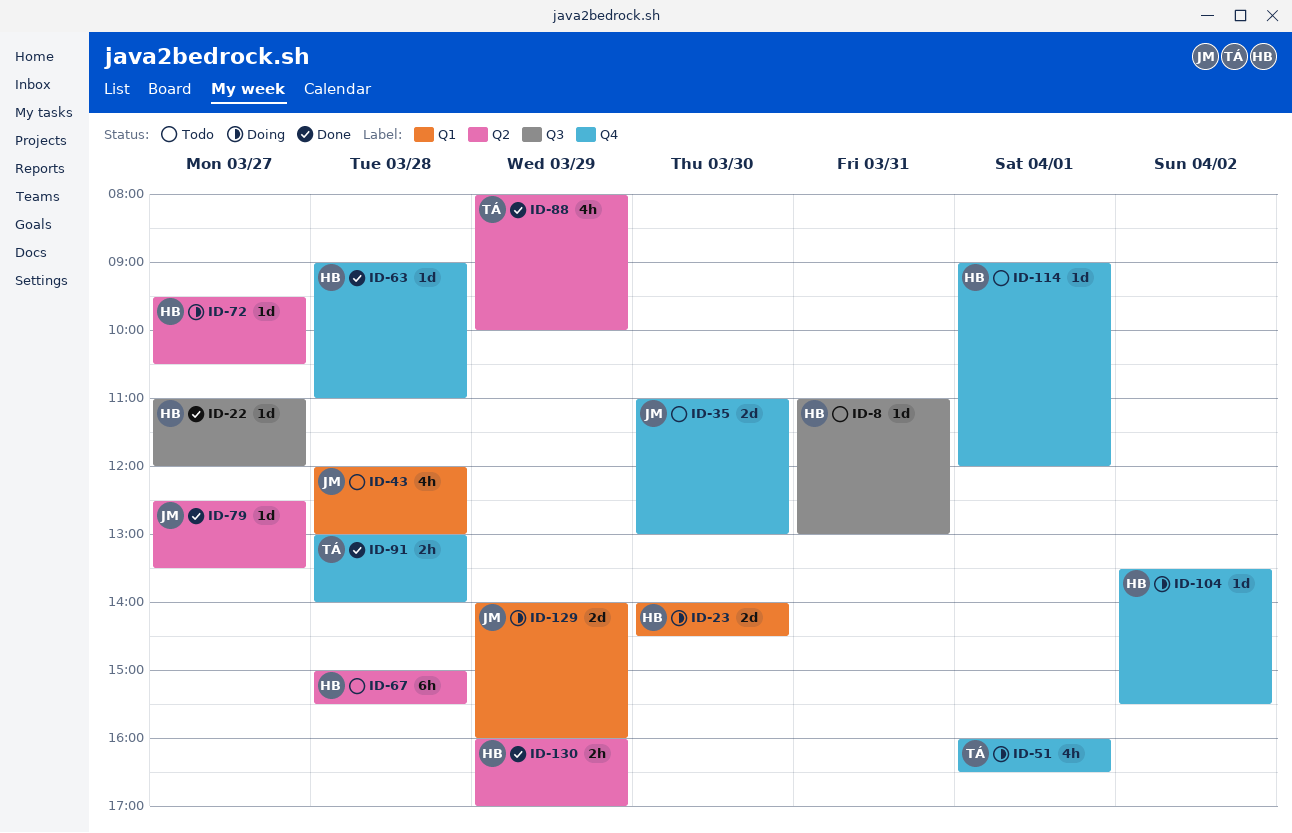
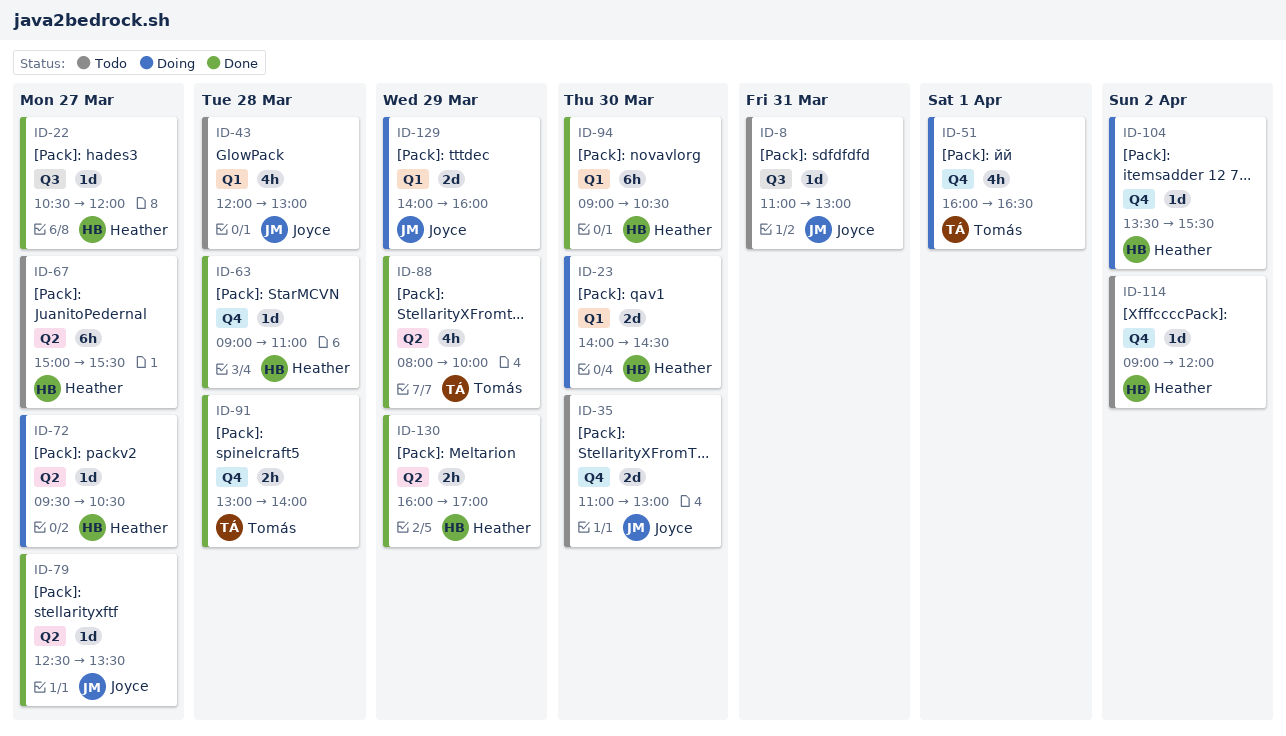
ID-8, owner: Heather -> Joyce
ID-22, begins: 11:00 -> 10:30
ID-67, day: Mar 28 -> Mar 27
ID-94: none -> present
ID-114, day: Apr 1 -> Apr 2

